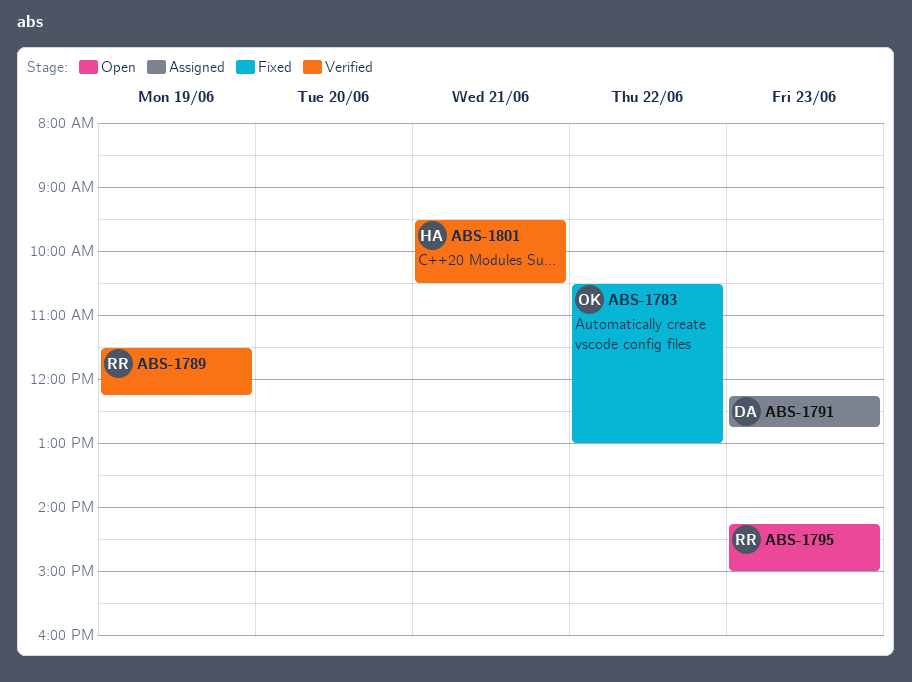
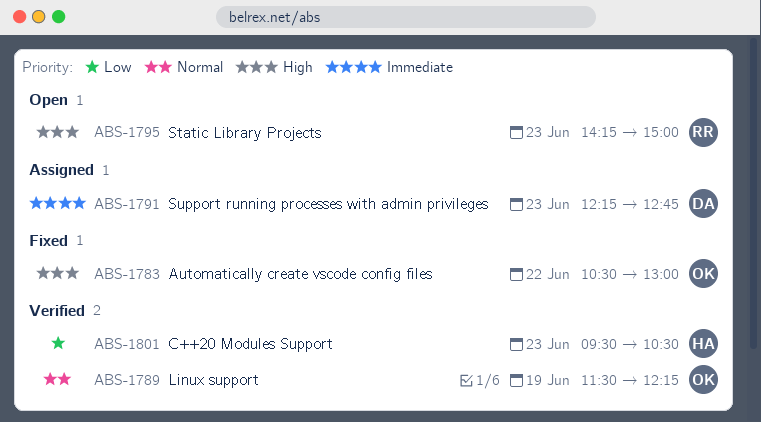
ABS-1789, owner: RR -> OK
ABS-1801, day: Jun 21 -> Jun 23

